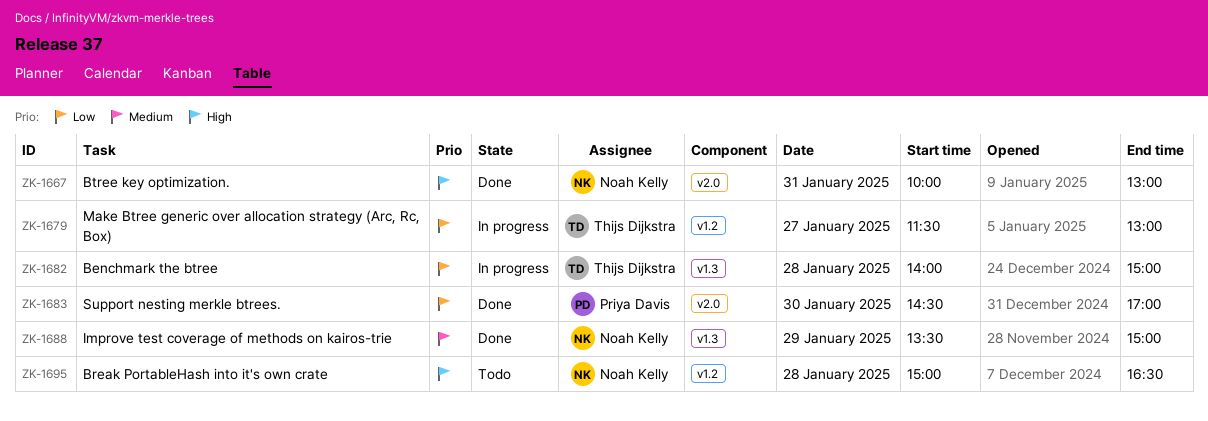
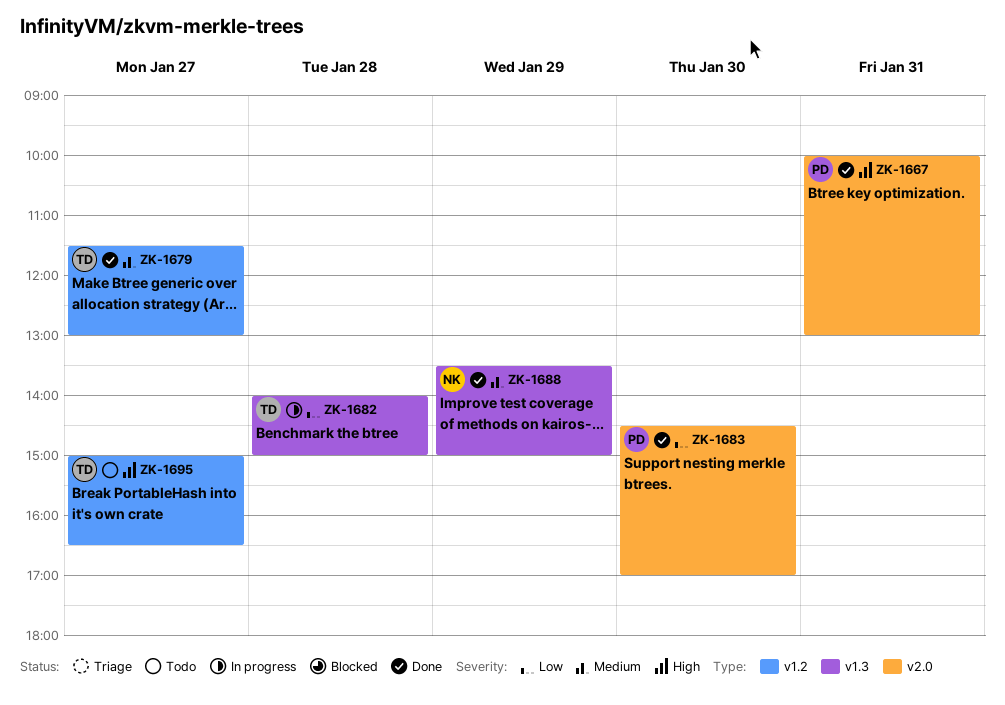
ZK-1667, owner: Noah Kelly -> Priya Davis
ZK-1679, status: In progress -> Done
ZK-1679, priority: Low -> Medium
ZK-1695, owner: Noah Kelly -> Thijs Dijkstra
ZK-1695, day: Jan 28 -> Jan 27

